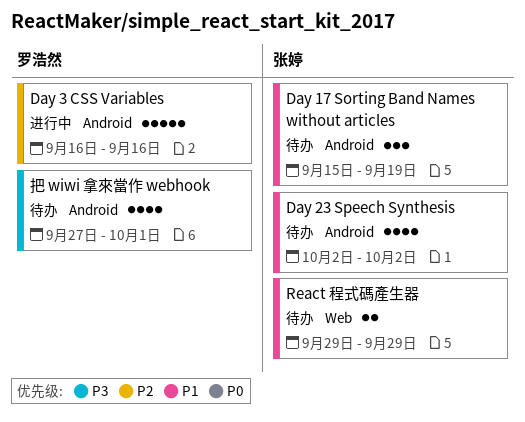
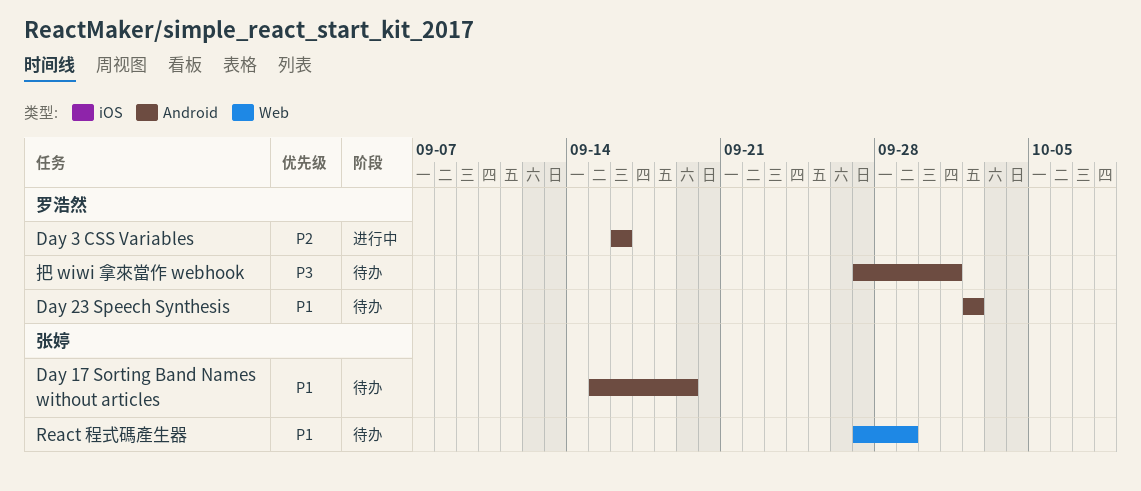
Day 23 Speech Synthesis, owner: 张婷 -> 罗浩然
React 程式碼產生器, start: Sep 29 -> Sep 27

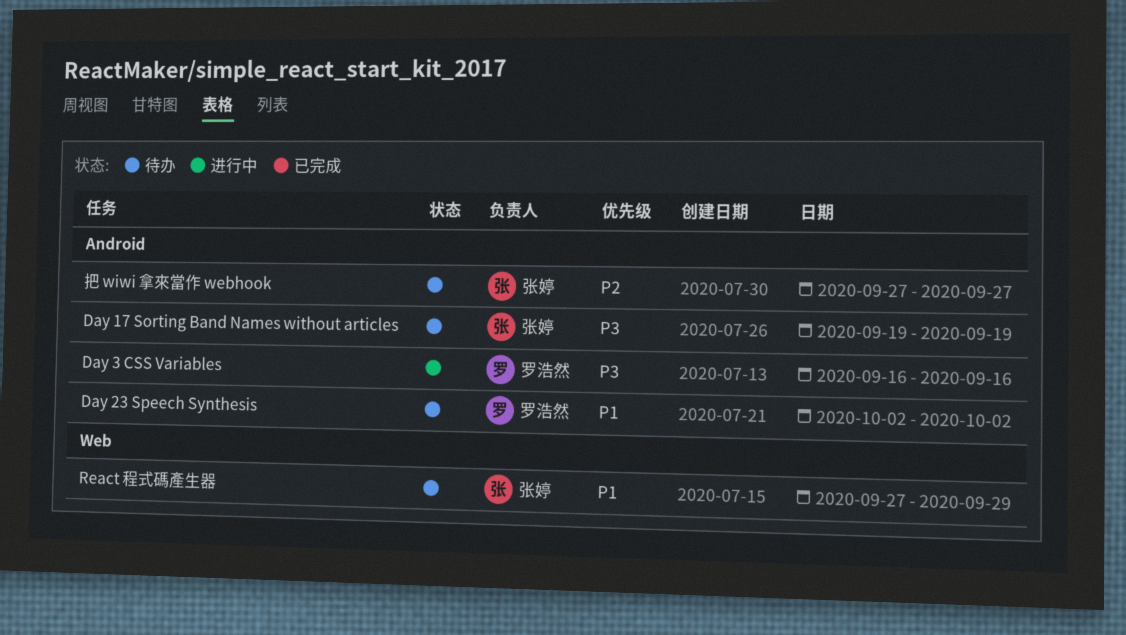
Day 17 Sorting Band Names without articles, priority: P1 -> P3
Day 17 Sorting Band Names without articles, start: Sep 15 -> Sep 19
Day 3 CSS Variables, priority: P2 -> P3
把 wiwi 拿來當作 webhook, owner: 罗浩然 -> 张婷
把 wiwi 拿來當作 webhook, priority: P3 -> P2
把 wiwi 拿來當作 webhook, due: Oct 1 -> Sep 27

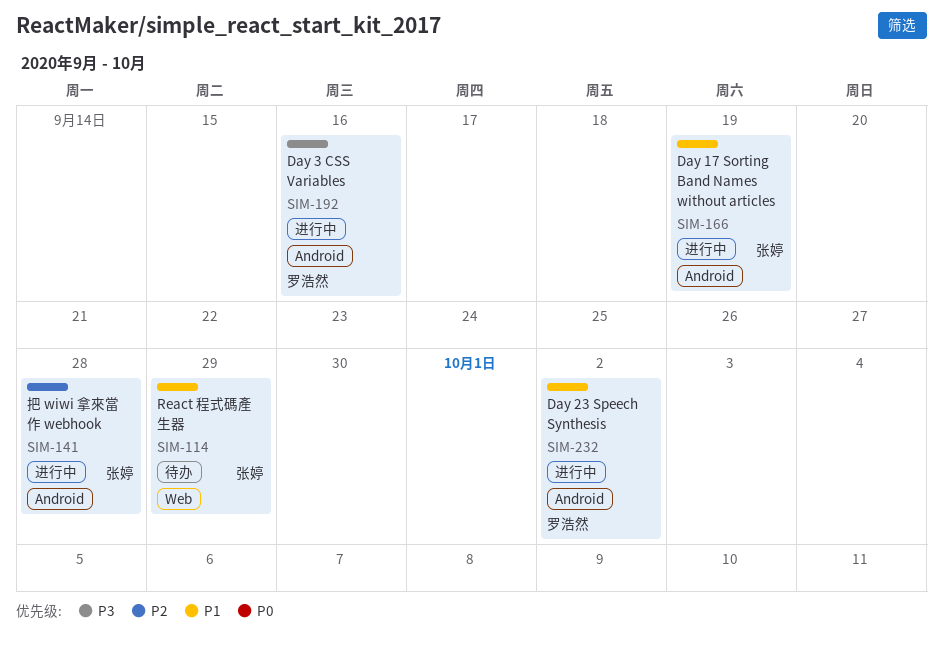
Day 17 Sorting Band Names without articles, status: 待办 -> 进行中
Day 17 Sorting Band Names without articles, priority: P3 -> P1
Day 23 Speech Synthesis, status: 待办 -> 进行中
把 wiwi 拿來當作 webhook, status: 待办 -> 进行中
把 wiwi 拿來當作 webhook, due: Sep 27 -> Sep 28

